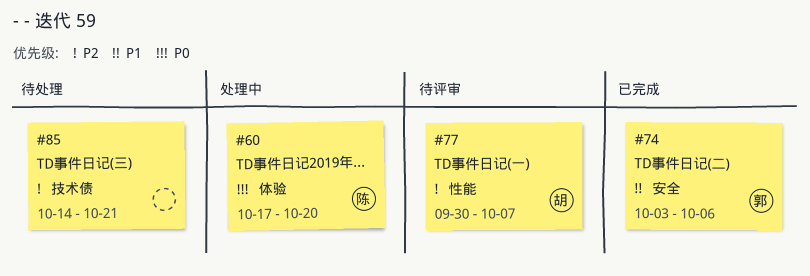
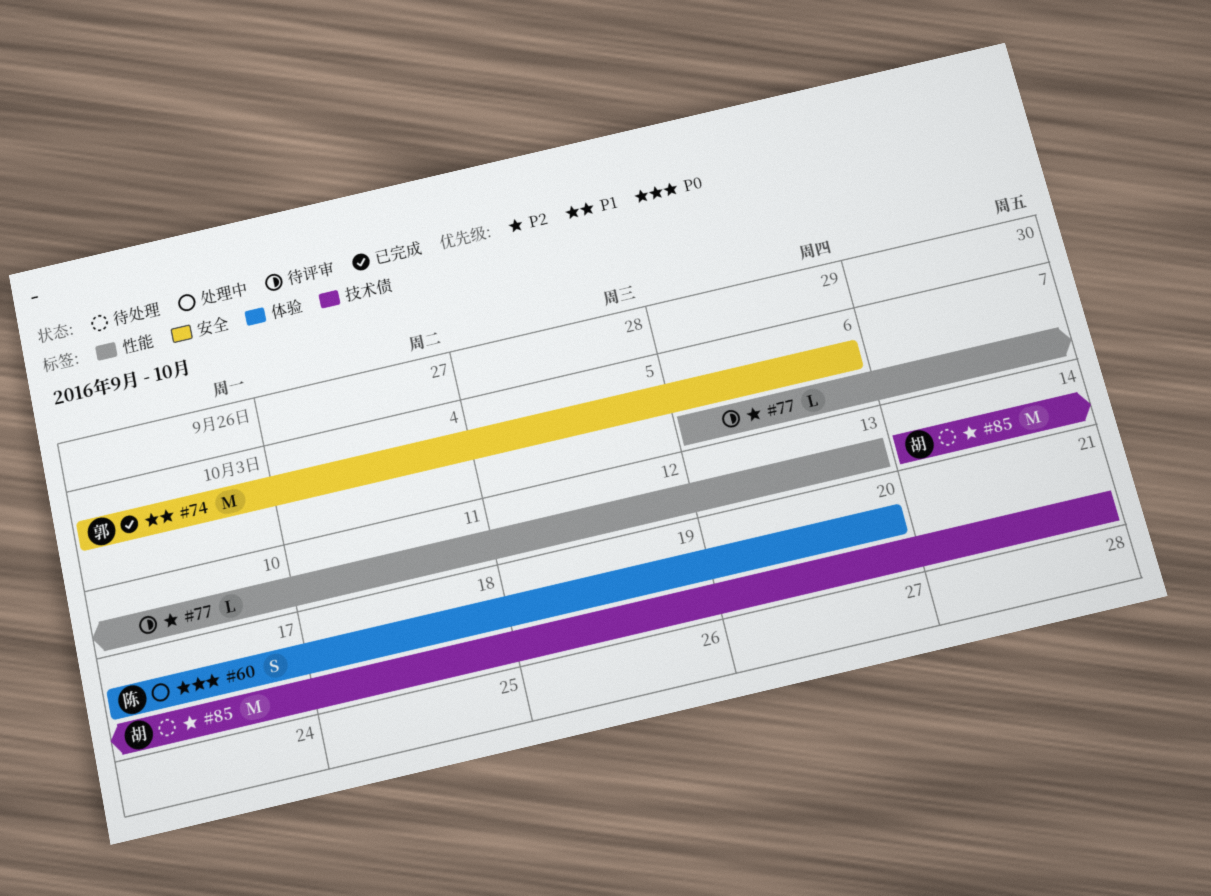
#77, owner: 胡 -> none
#77, start: Sep 30 -> Oct 6
#77, due: Oct 7 -> Oct 13
#85, owner: none -> 胡

